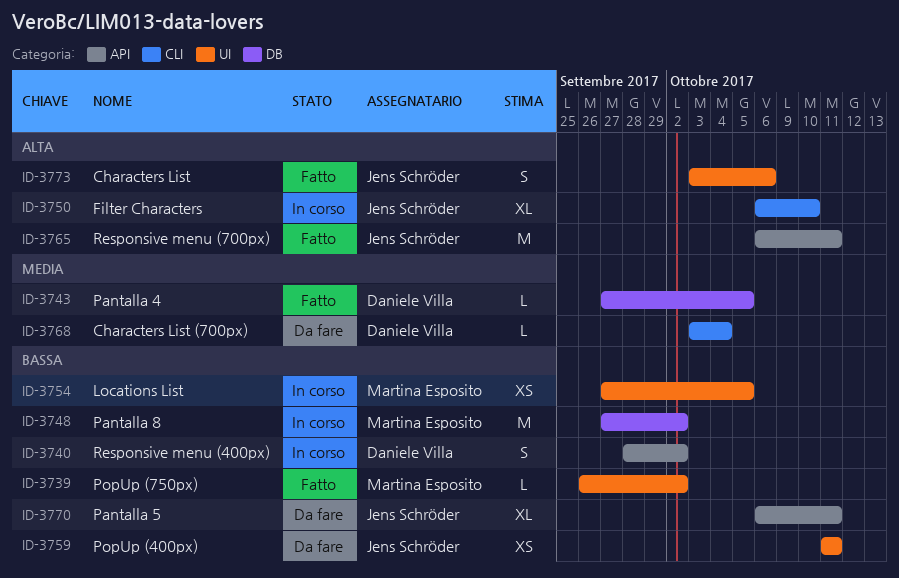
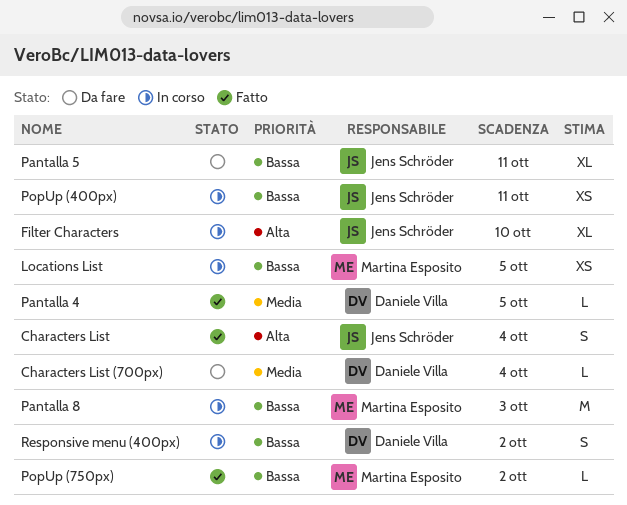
Characters List, due: Oct 6 -> Oct 4
Pantalla 8, due: Oct 2 -> Oct 3
PopUp (400px), status: Da fare -> In corso
Responsive menu (700px): present -> none

